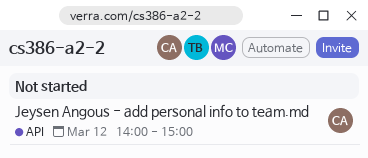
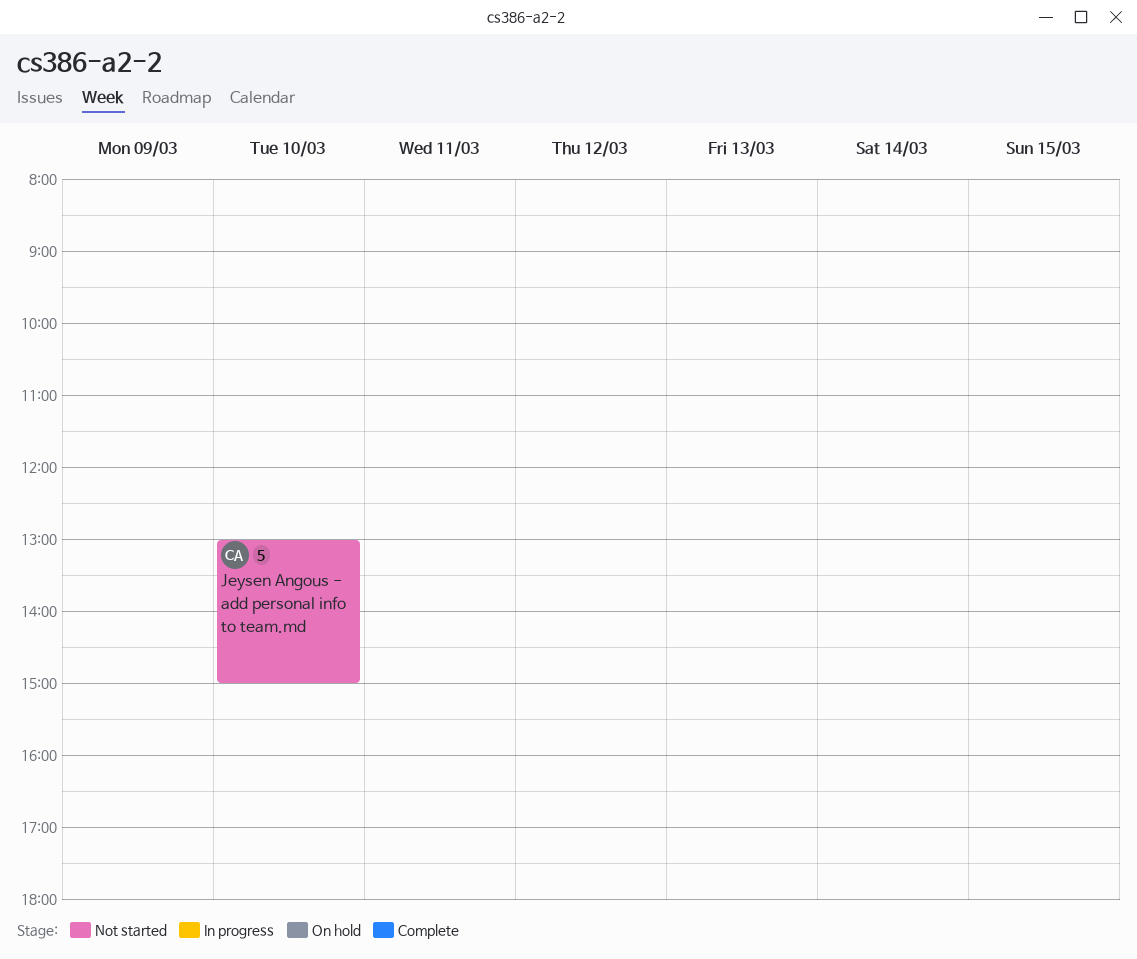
Jeysen Angous - add personal info to team.md, day: Mar 12 -> Mar 10
Jeysen Angous - add personal info to team.md, begins: 14:00 -> 13:00

